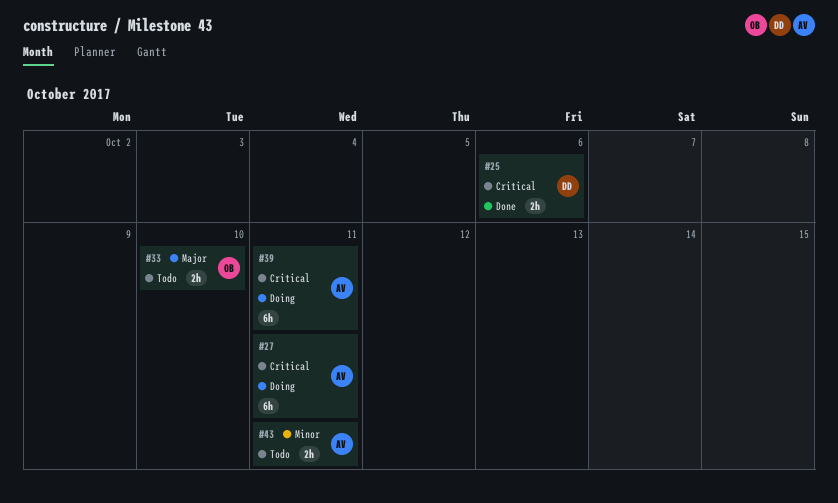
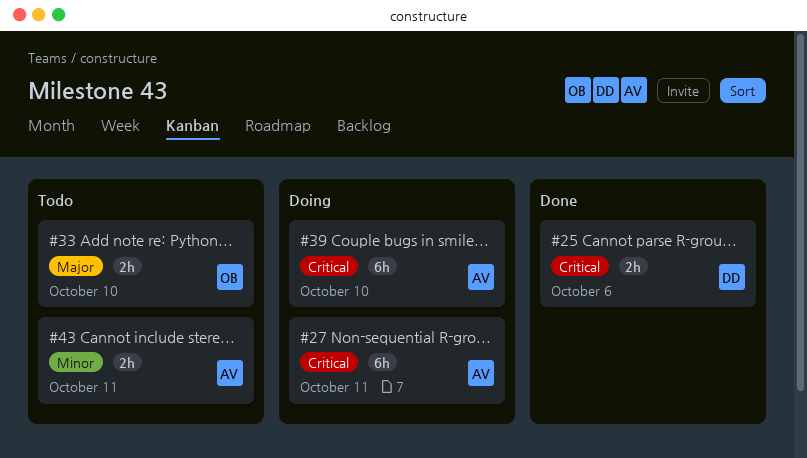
#39, due: Oct 11 -> Oct 10

